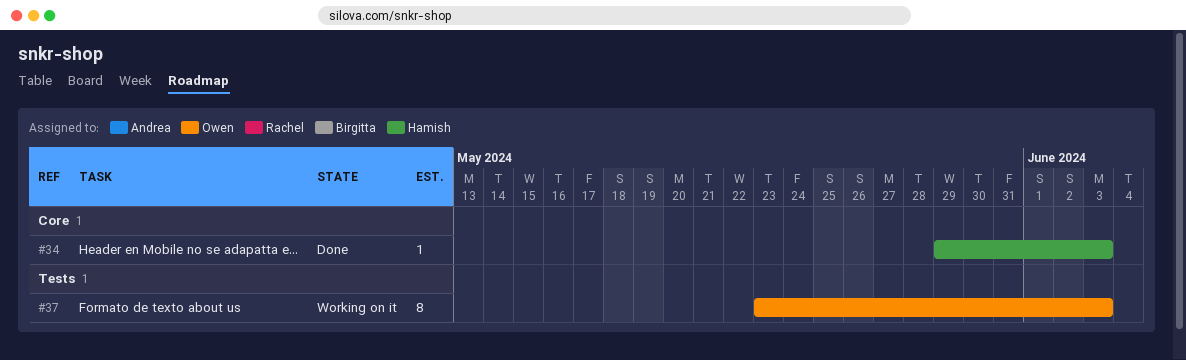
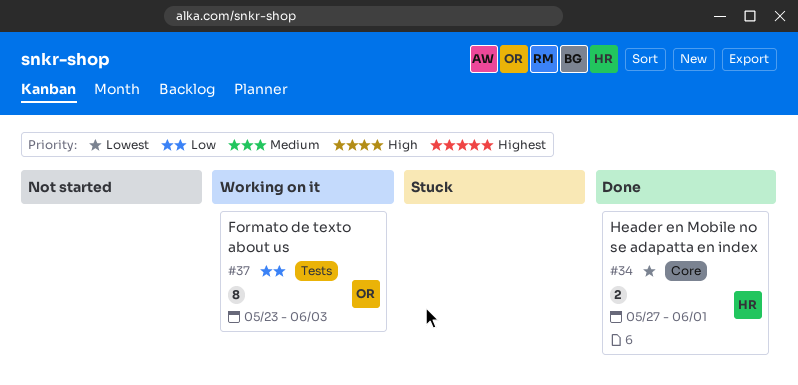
#34, estimate: 1 -> 2
#34, start: May 29 -> May 27
#34, due: Jun 3 -> Jun 1

